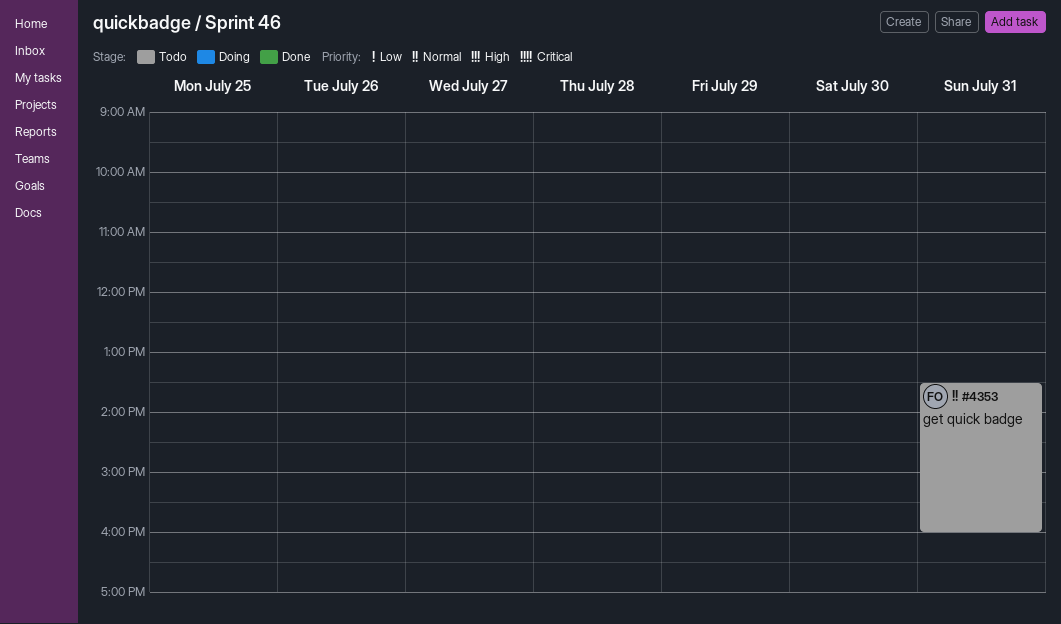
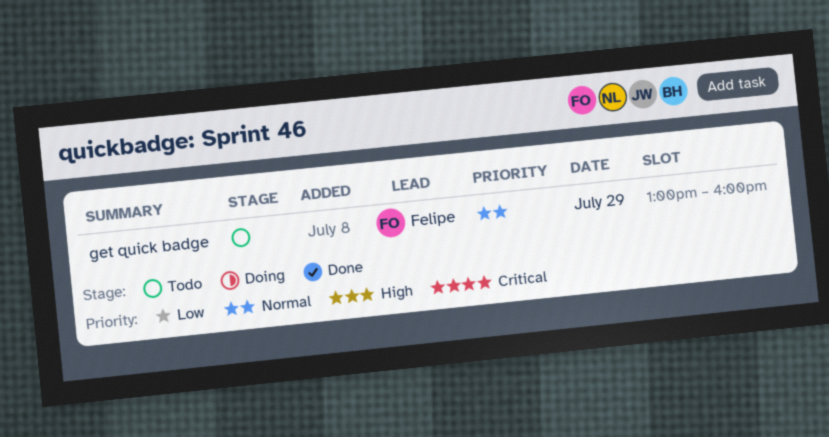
get quick badge, day: Jul 31 -> Jul 29
get quick badge, begins: 13:30 -> 13:00

